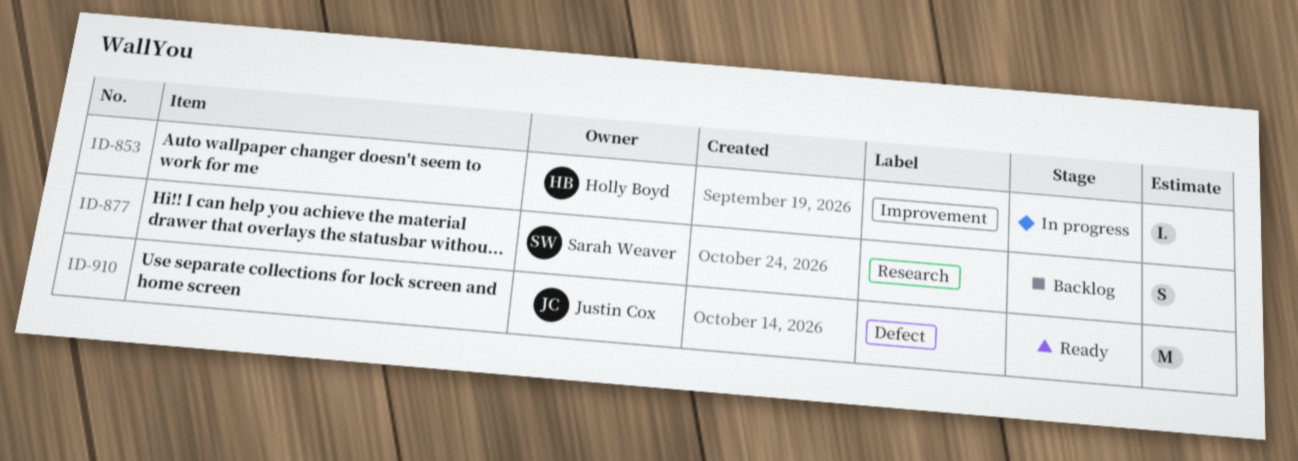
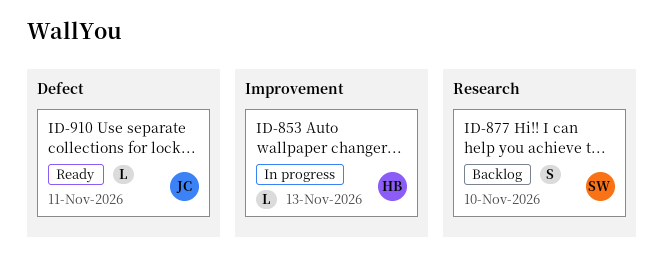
ID-910, estimate: M -> L

